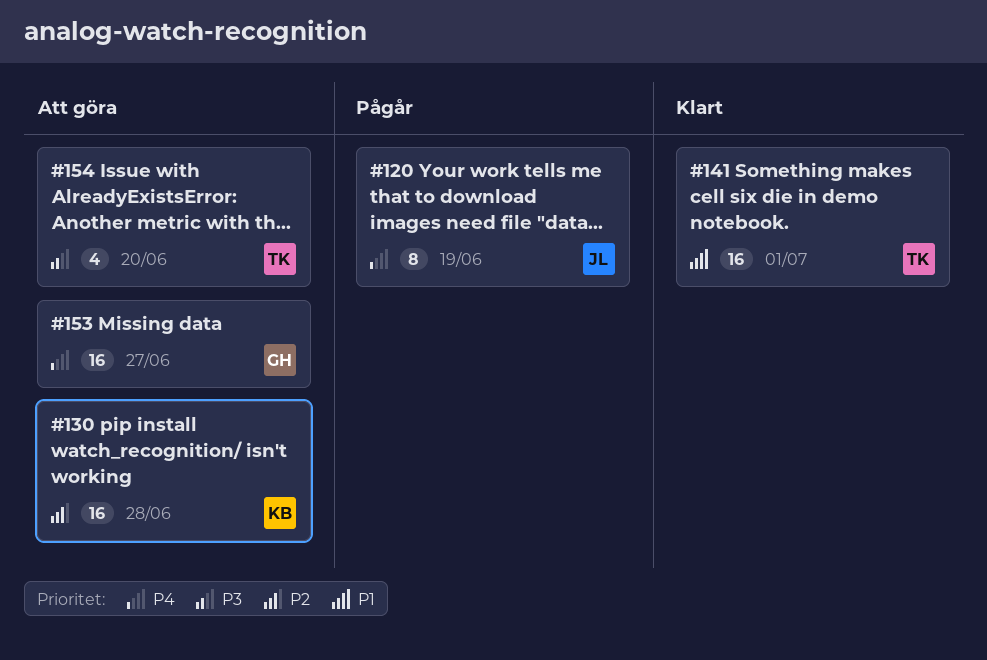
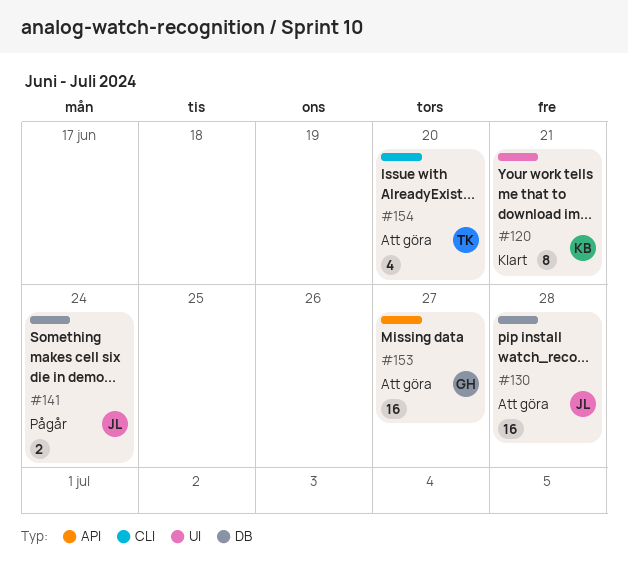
#120, status: Pågår -> Klart
#120, owner: JL -> KB
#120, due: Jun 19 -> Jun 21
#130, owner: KB -> JL
#141, status: Klart -> Pågår
#141, owner: TK -> JL
#141, estimate: 16 -> 2
#141, due: Jul 1 -> Jun 24

